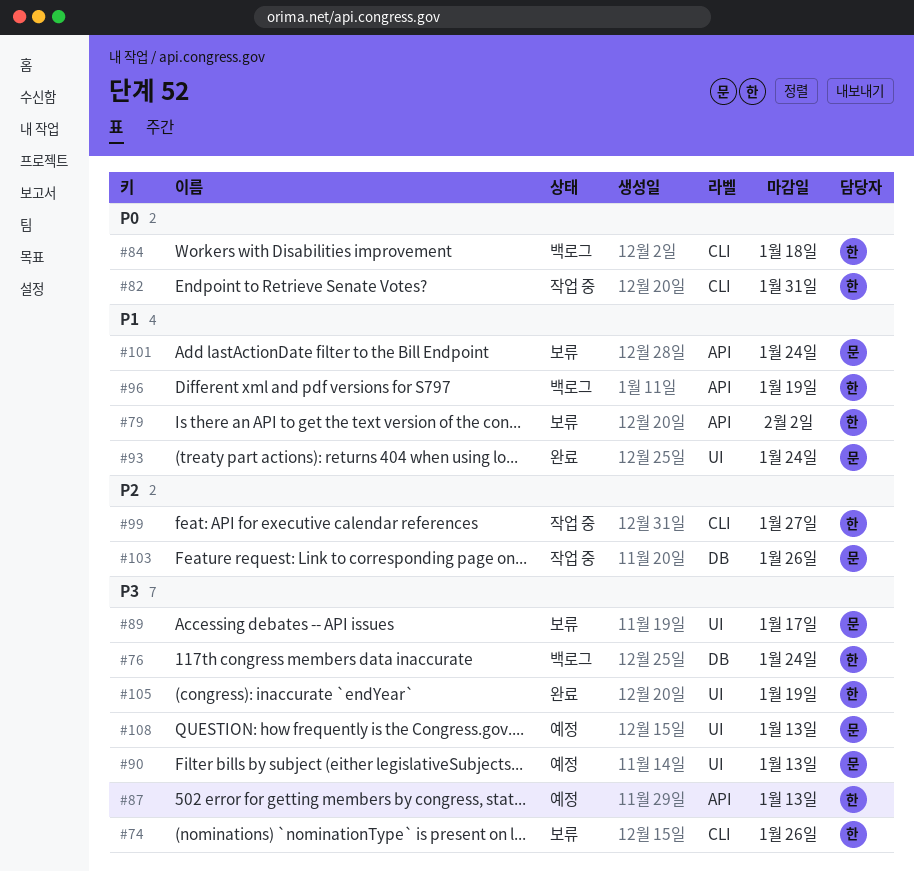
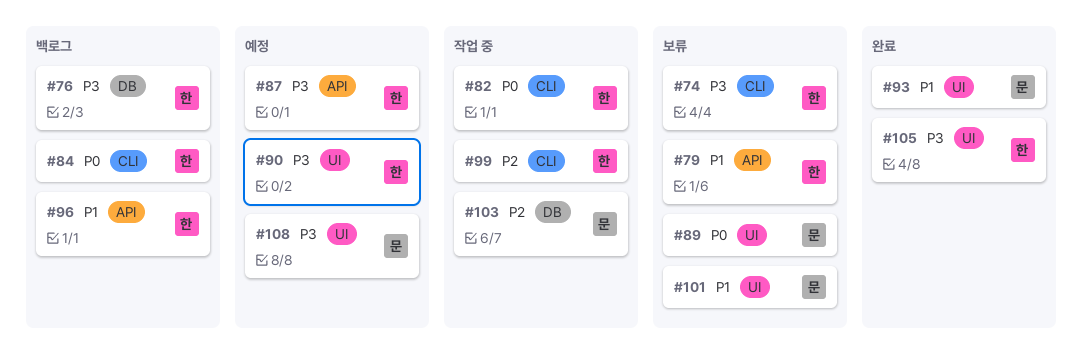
#89, priority: P3 -> P0
#90, owner: 문 -> 한
#101, label: API -> UI

